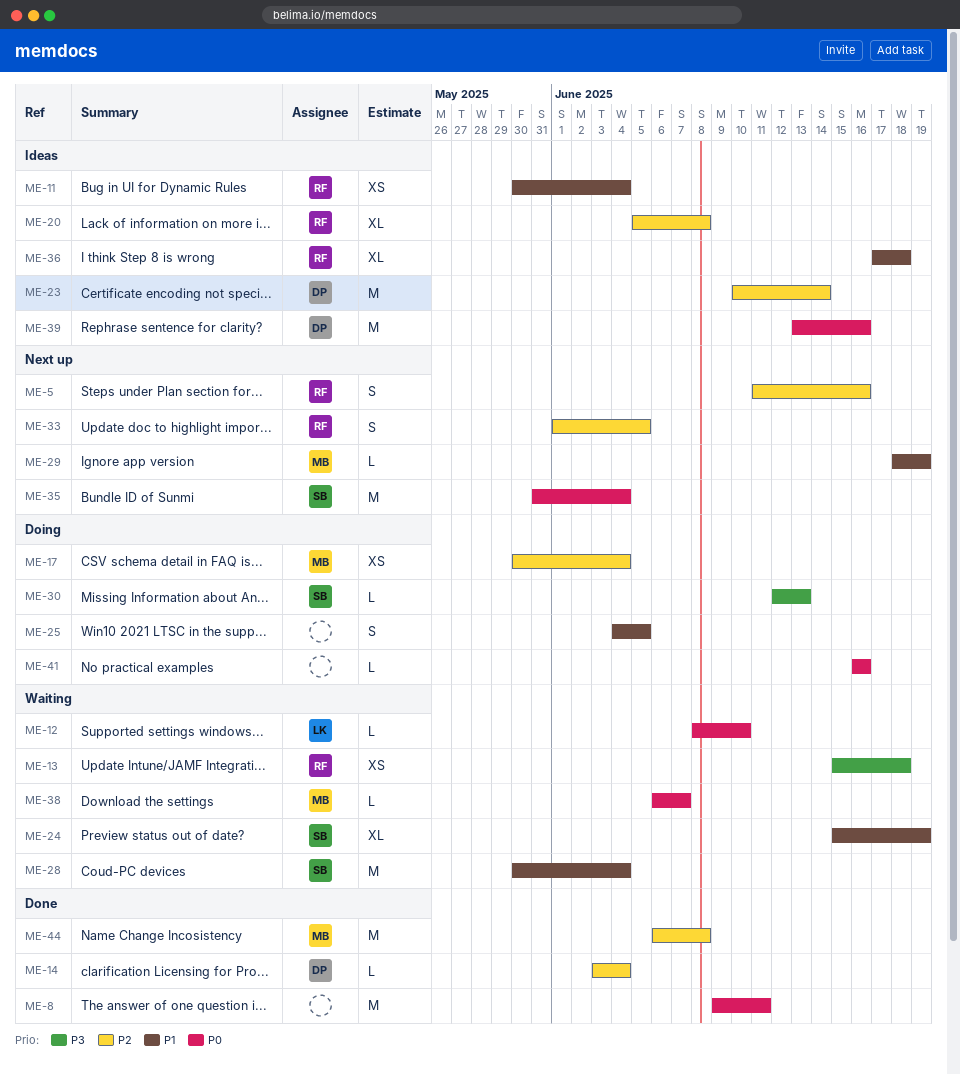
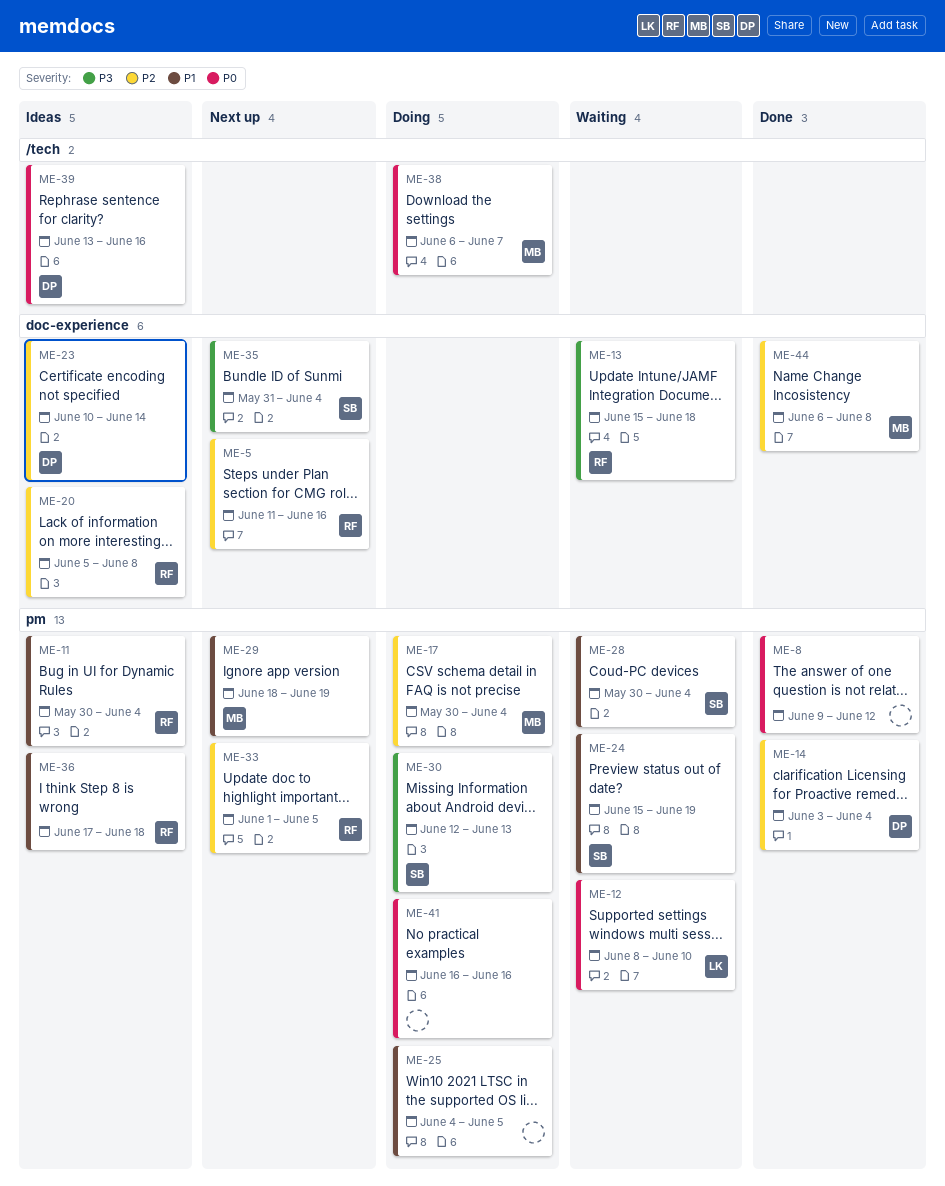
ME-8, due: Jun 11 -> Jun 12
ME-35, priority: P0 -> P3
ME-38, status: Waiting -> Doing

